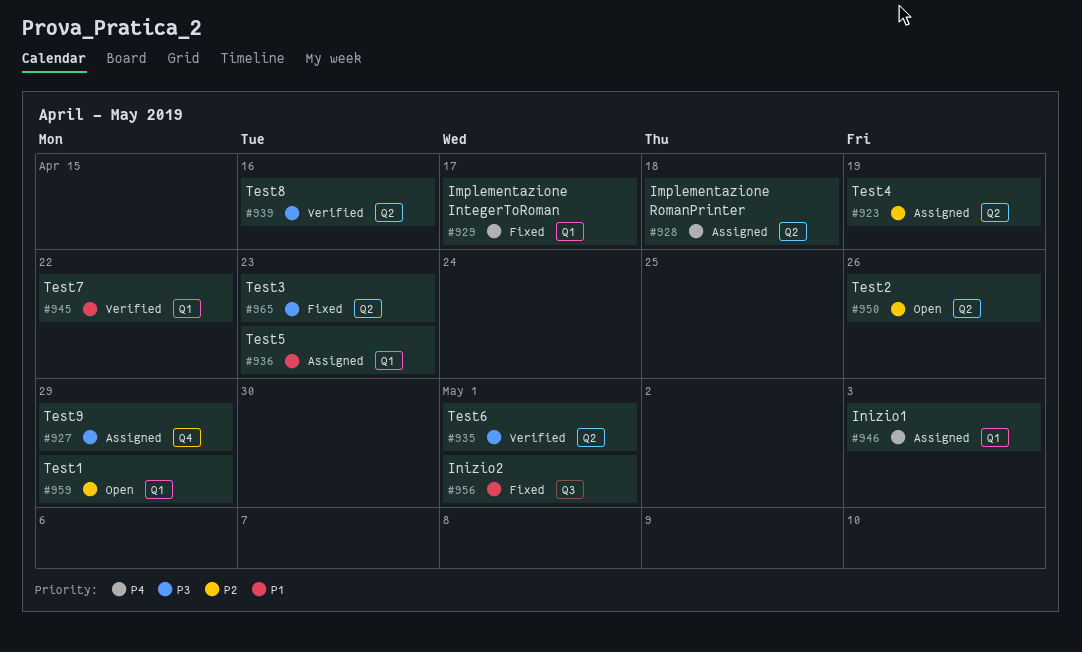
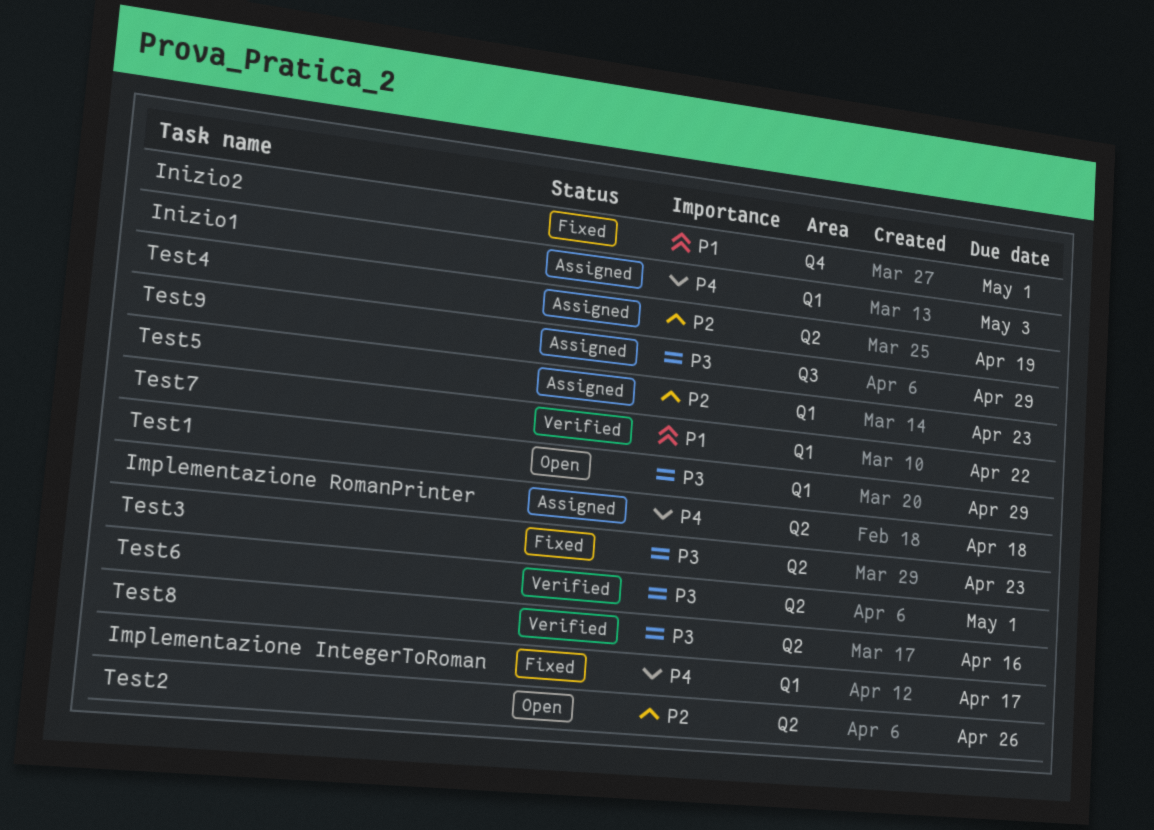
Inizio2, label: Q3 -> Q4
Test1, priority: P2 -> P3
Test5, priority: P1 -> P2
Test9, label: Q4 -> Q3

